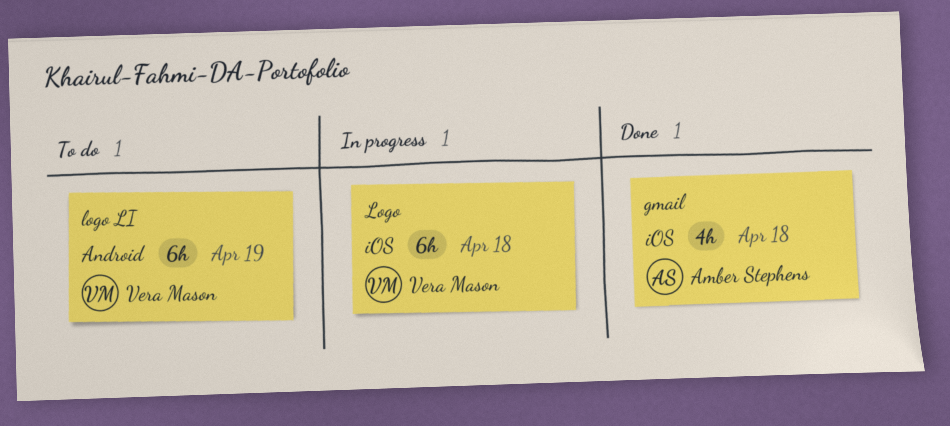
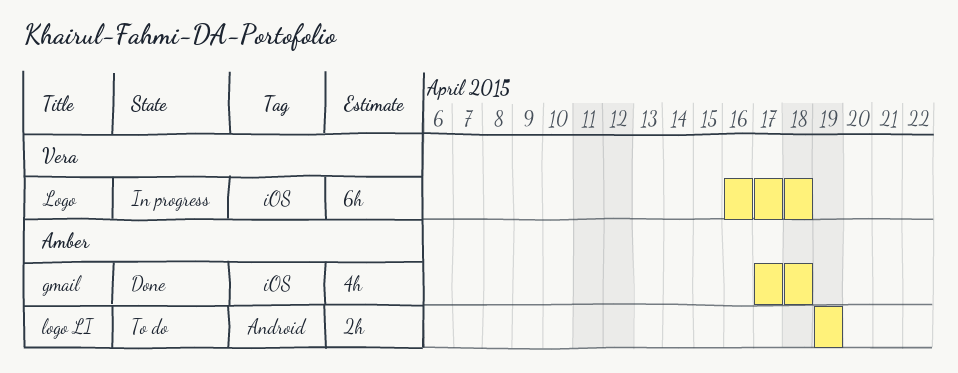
logo LI, owner: Vera Mason -> Amber Stephens
logo LI, estimate: 6h -> 2h

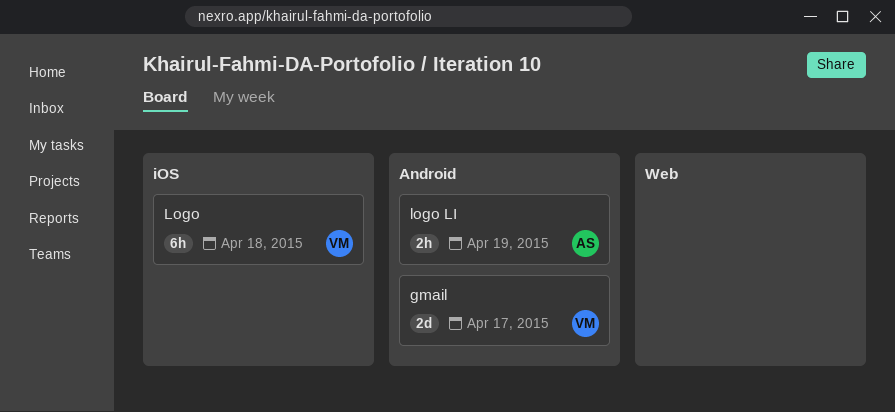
gmail, owner: Amber -> Vera
gmail, label: iOS -> Android
gmail, estimate: 4h -> 2d
gmail, due: Apr 18 -> Apr 17

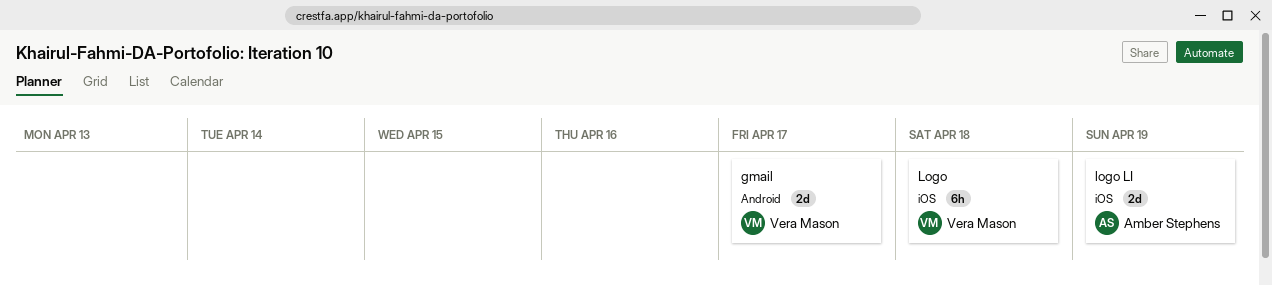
logo LI, label: Android -> iOS
logo LI, estimate: 2h -> 2d

